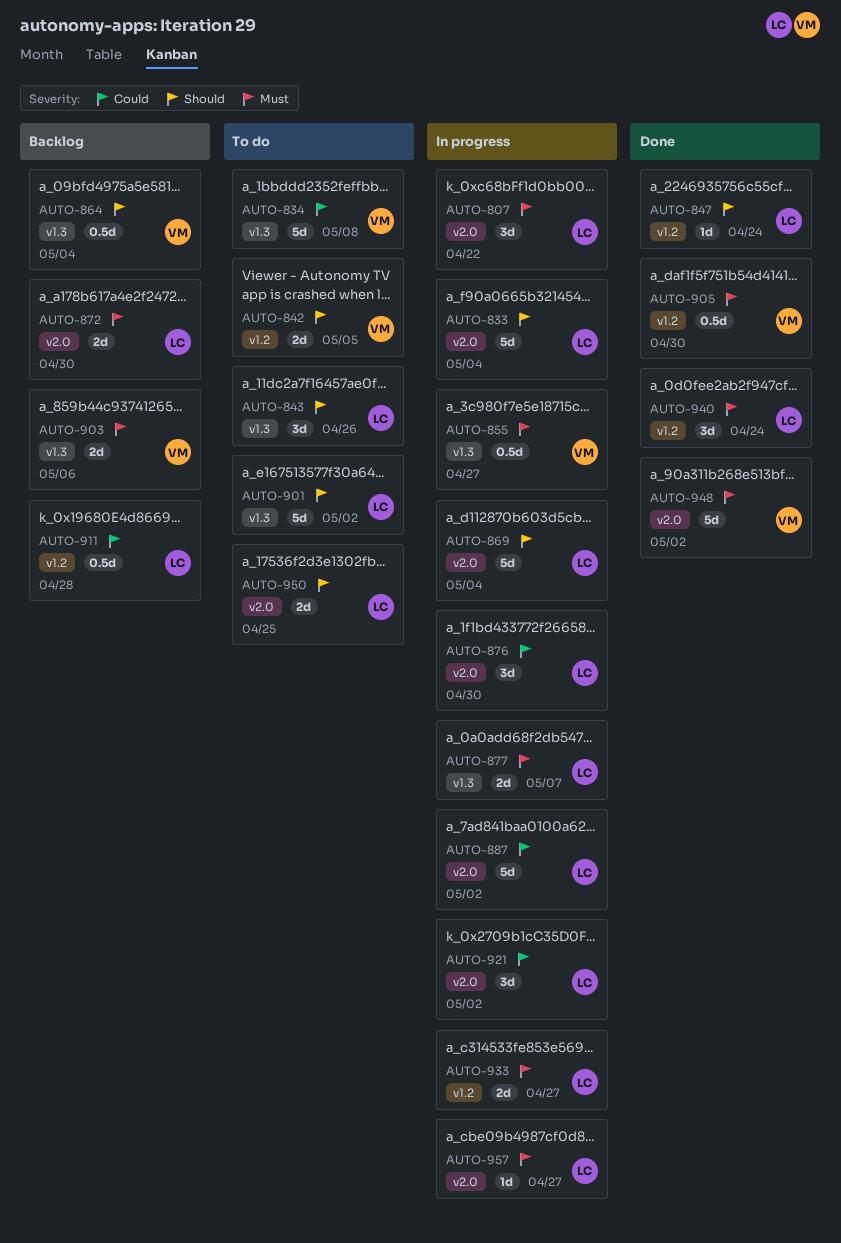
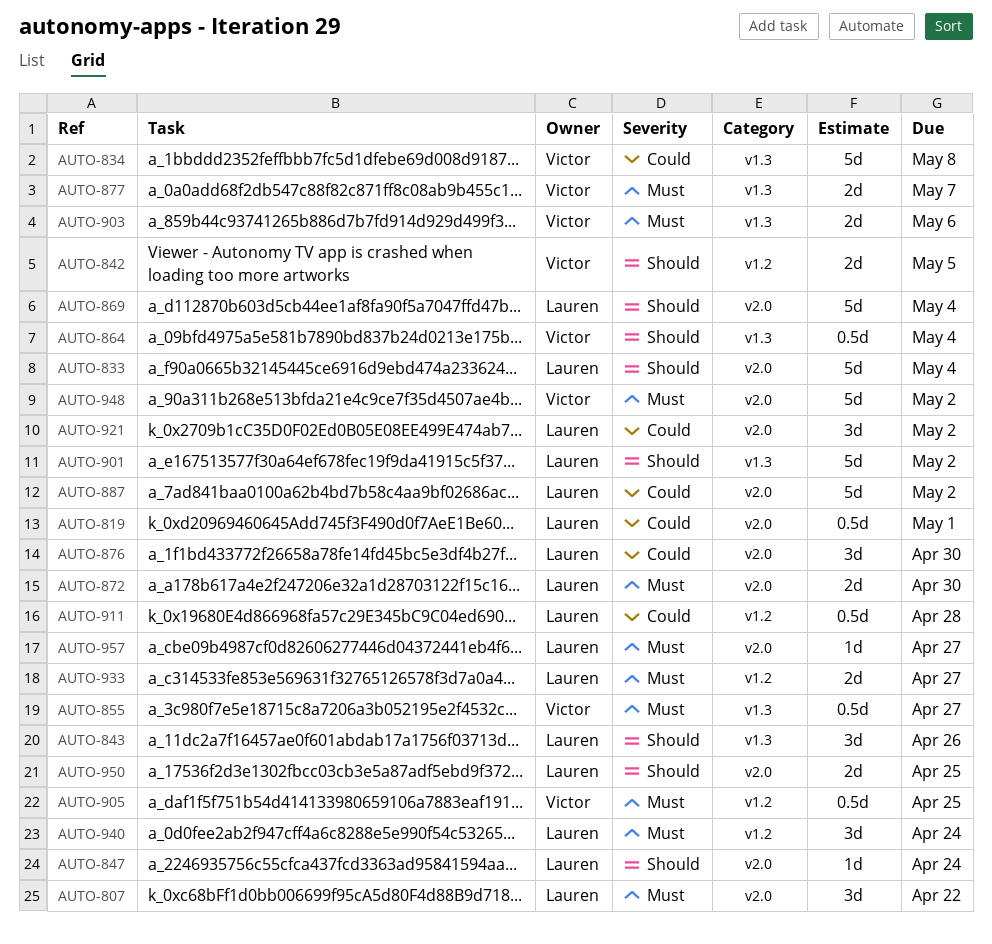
AUTO-819: none -> present
AUTO-847, label: v1.2 -> v2.0
AUTO-877, owner: Lauren -> Victor
AUTO-905, due: Apr 30 -> Apr 25

